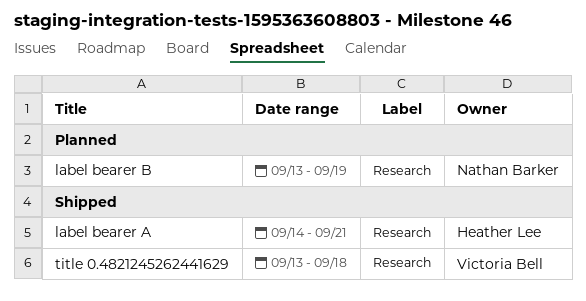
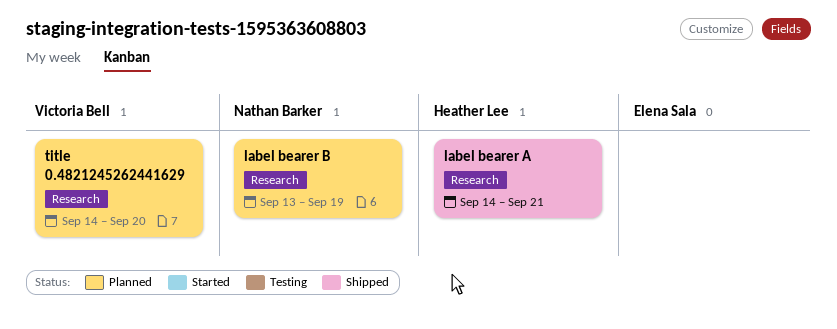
title 0.4821245262441629, status: Shipped -> Planned
title 0.4821245262441629, start: Sep 13 -> Sep 14
title 0.4821245262441629, due: Sep 18 -> Sep 20

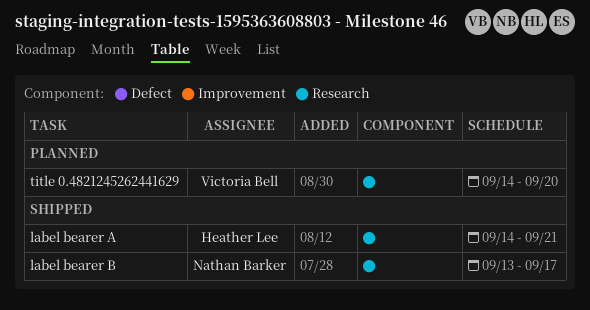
label bearer B, status: Planned -> Shipped
label bearer B, due: Sep 19 -> Sep 17

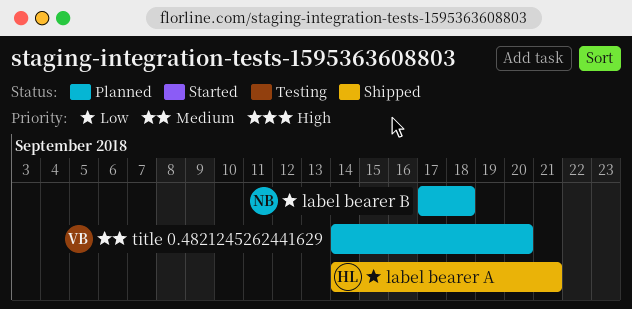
label bearer B, status: Shipped -> Planned
label bearer B, start: Sep 13 -> Sep 17
label bearer B, due: Sep 17 -> Sep 18

